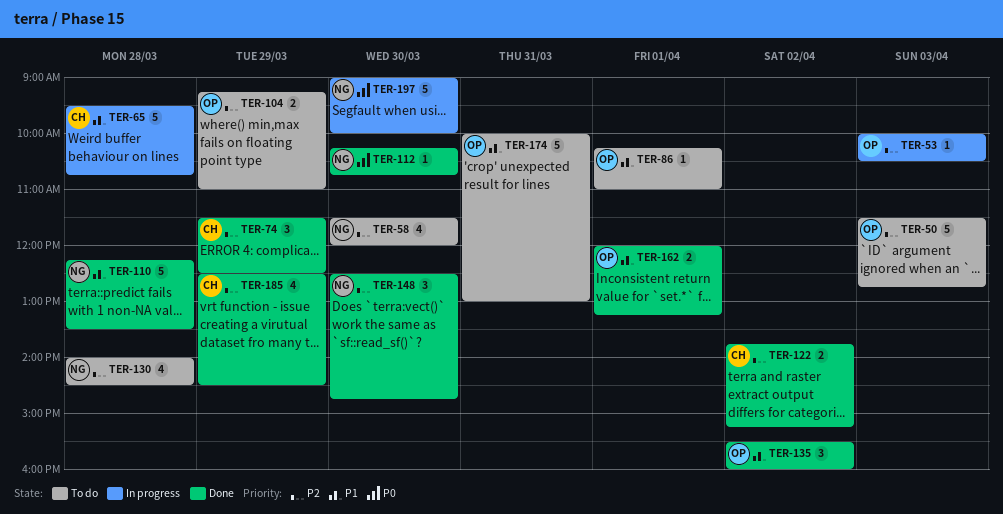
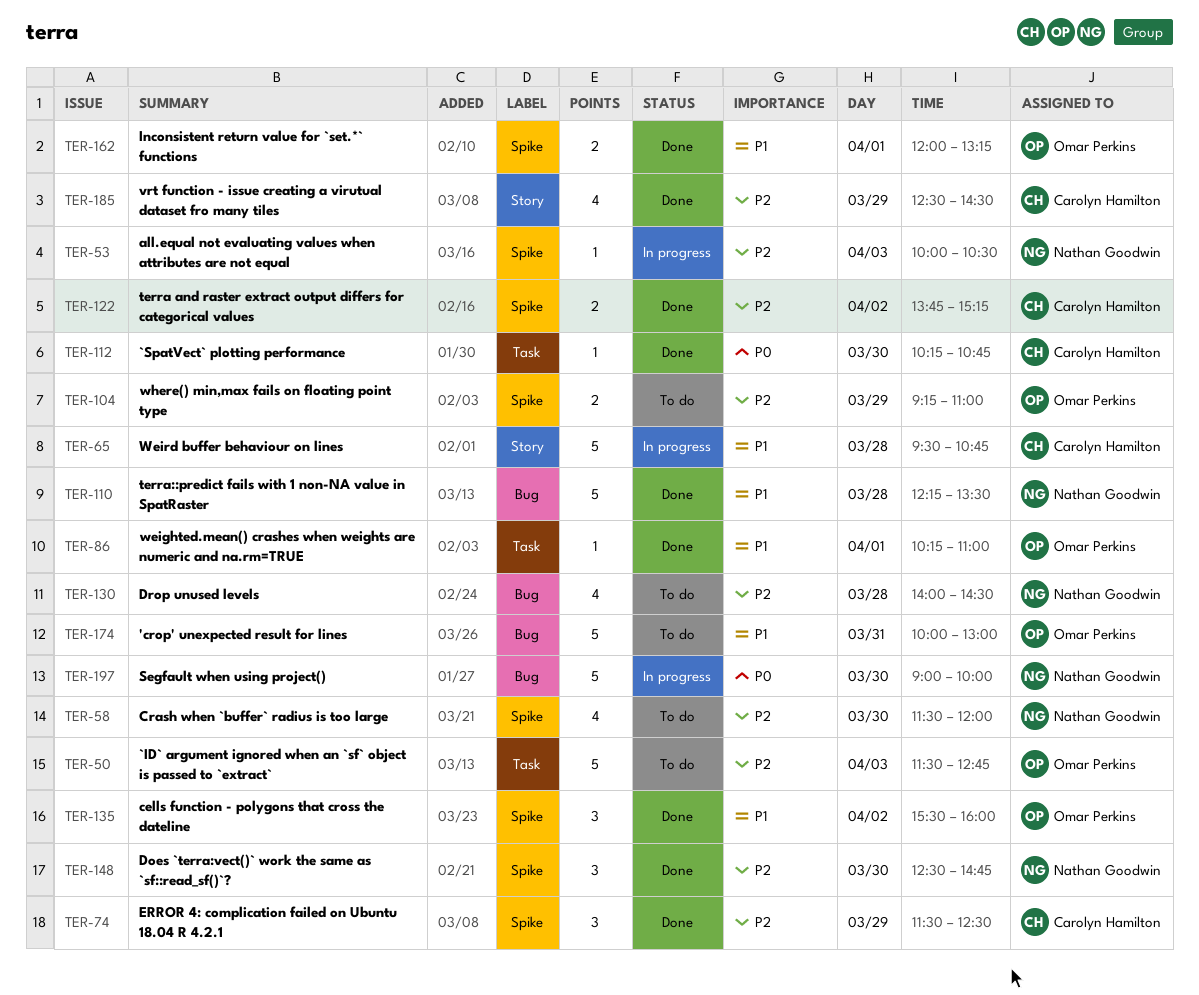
TER-53, owner: Omar Perkins -> Nathan Goodwin
TER-86, status: To do -> Done
TER-112, owner: Nathan Goodwin -> Carolyn Hamilton

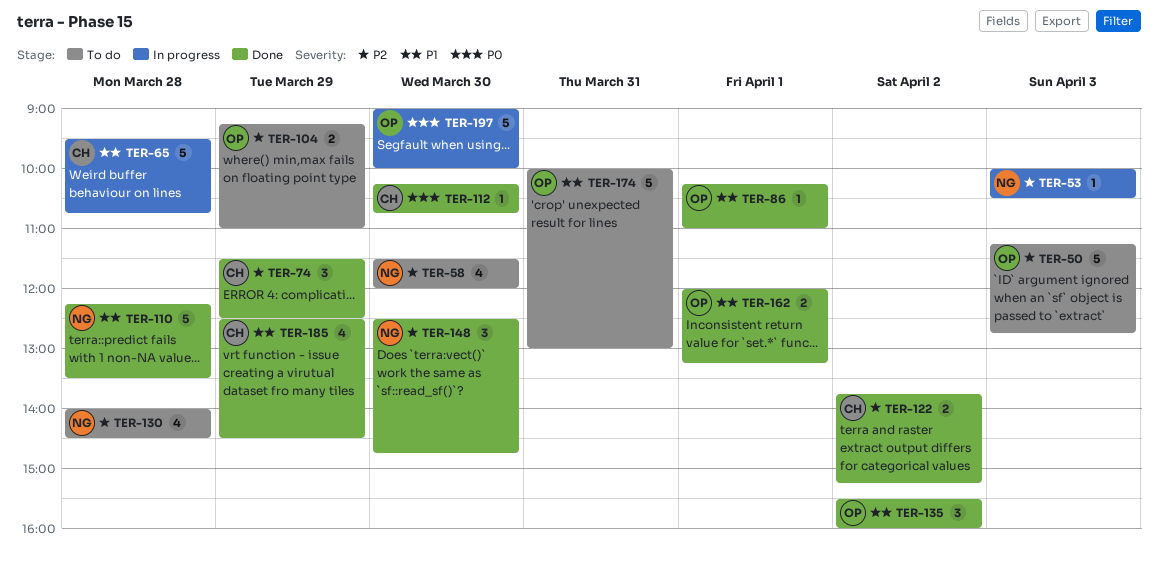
TER-50, begins: 11:30 -> 11:15
TER-185, priority: P2 -> P1
TER-197, owner: Nathan Goodwin -> Omar Perkins

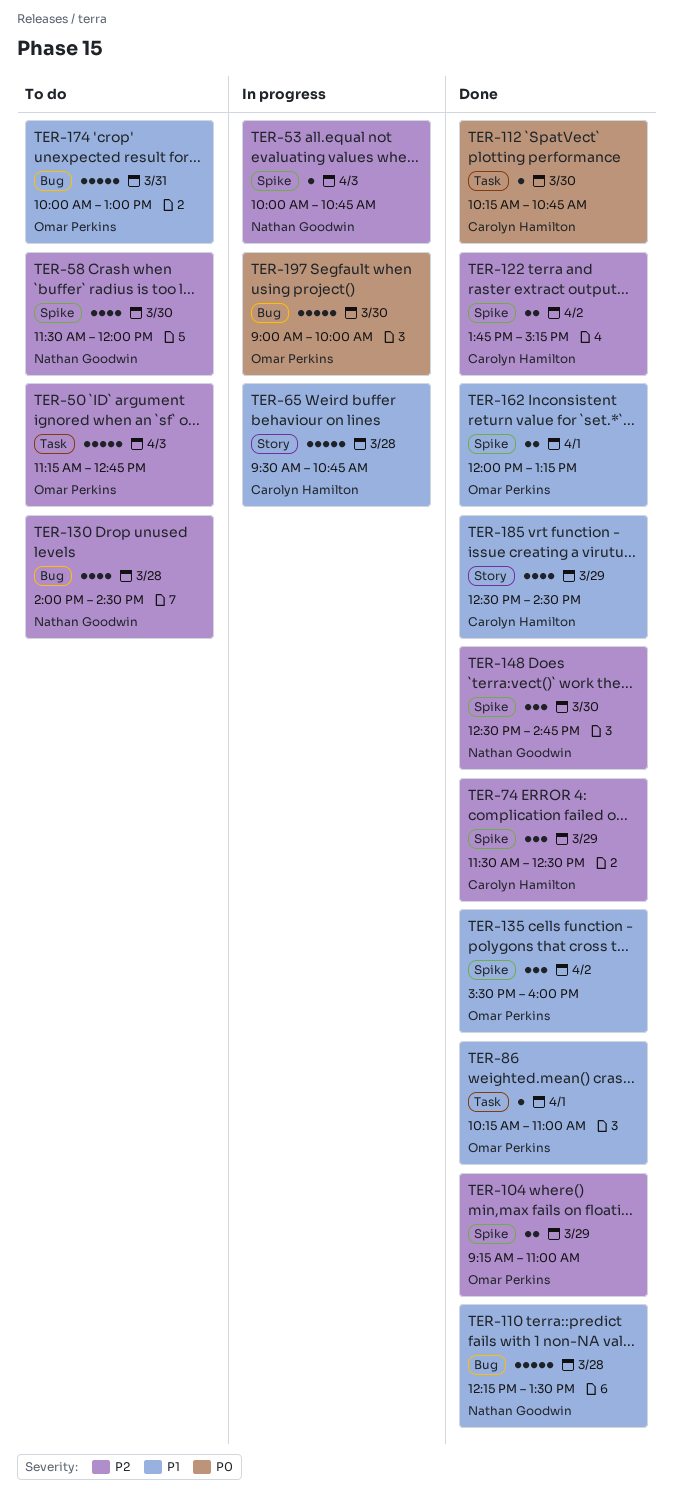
TER-53, ends: 10:30 -> 10:45
TER-104, status: To do -> Done

